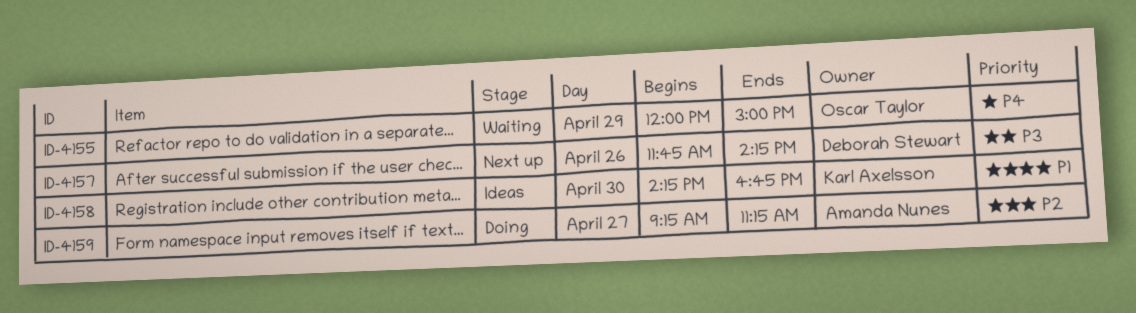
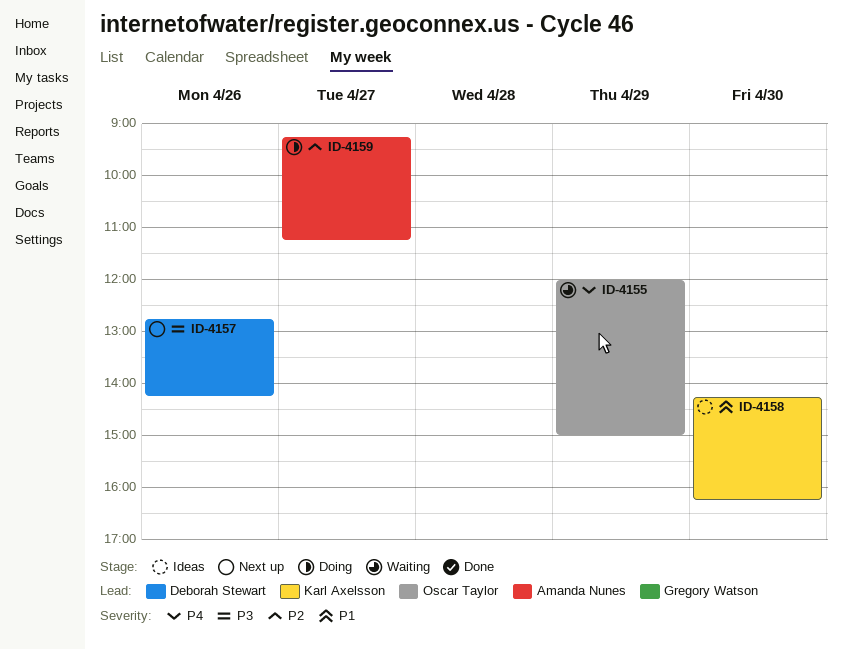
ID-4157, begins: 11:45 -> 12:45
ID-4158, ends: 16:45 -> 16:15

